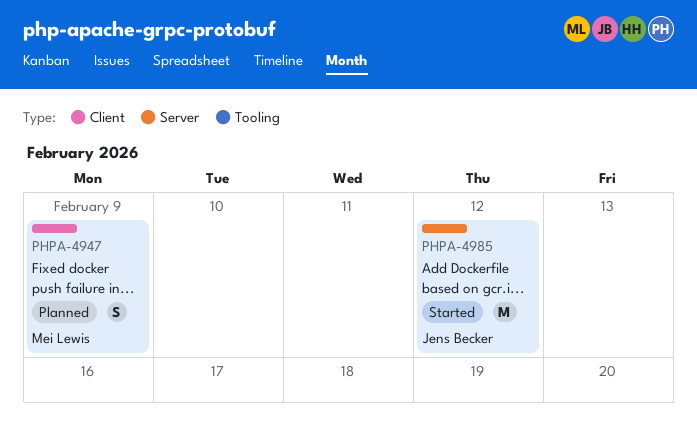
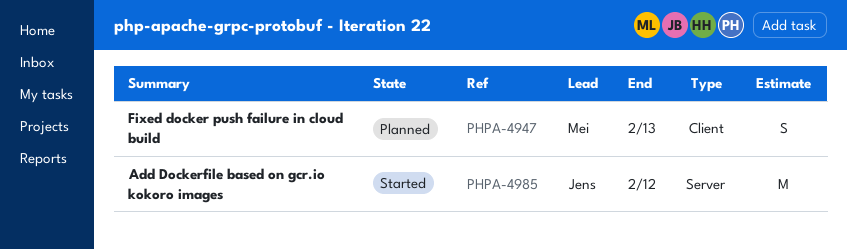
PHPA-4947, due: Feb 9 -> Feb 13

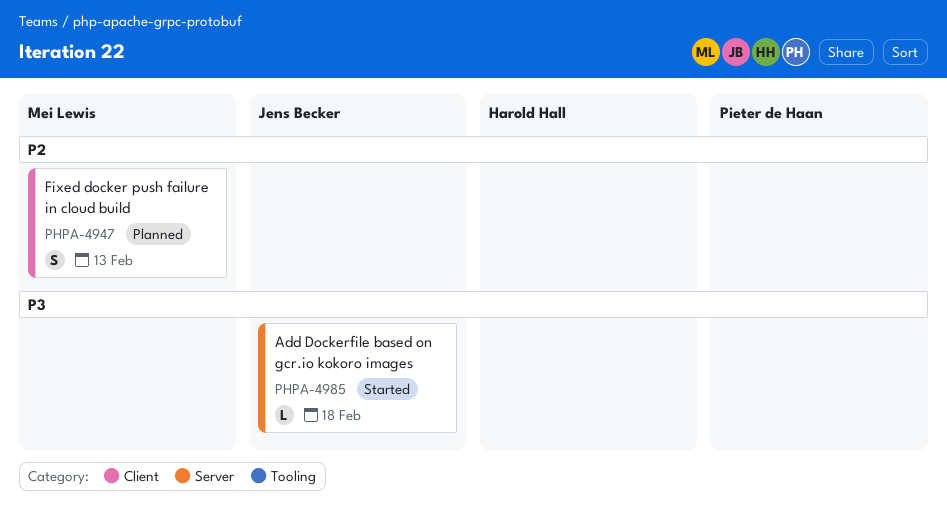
PHPA-4985, estimate: M -> L
PHPA-4985, due: Feb 12 -> Feb 18

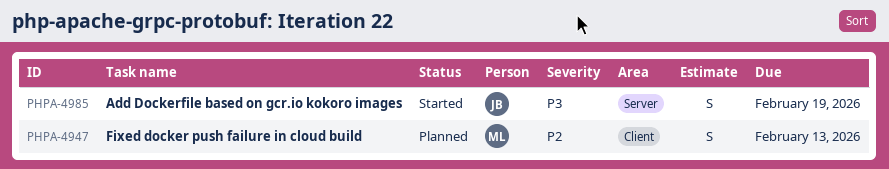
PHPA-4985, estimate: L -> S
PHPA-4985, due: Feb 18 -> Feb 19

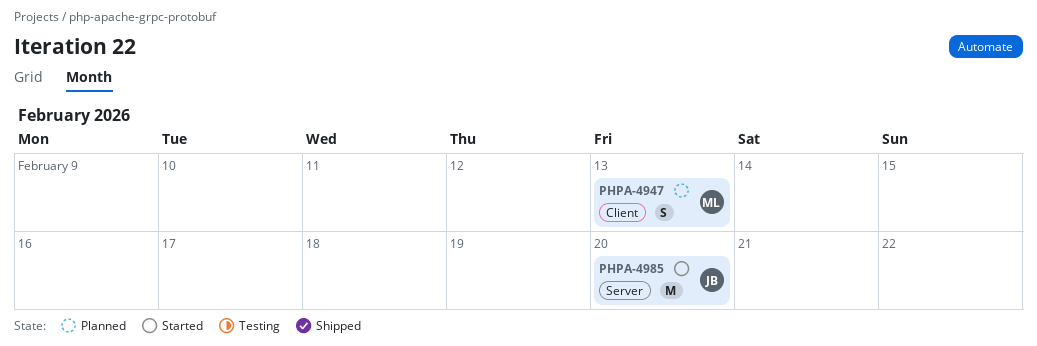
PHPA-4985, estimate: S -> M
PHPA-4985, due: Feb 19 -> Feb 20

